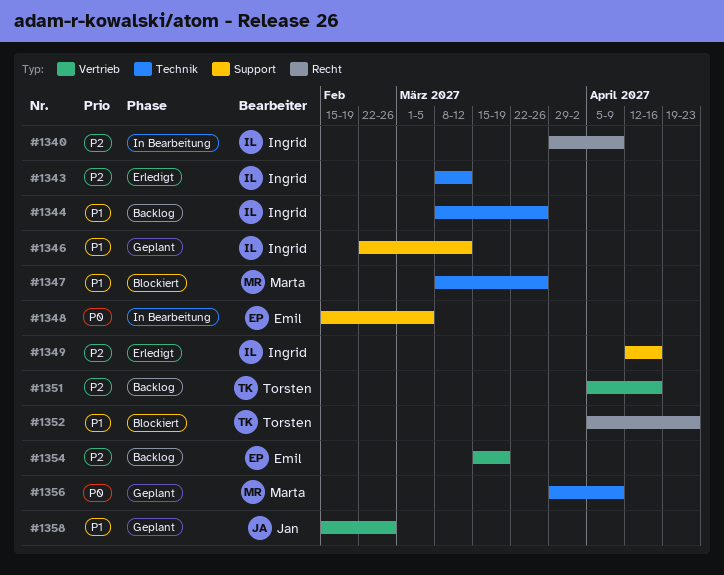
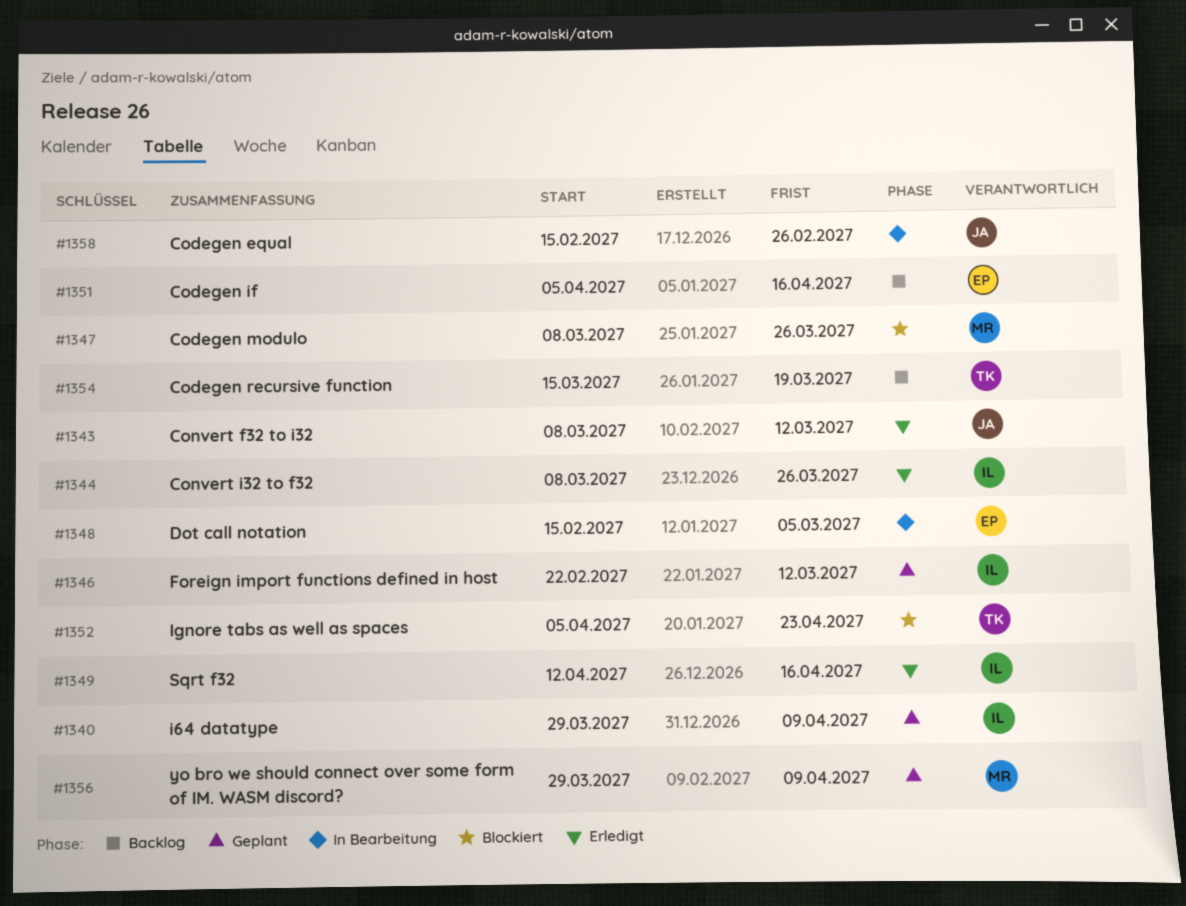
#1340, status: In Bearbeitung -> Geplant
#1343, owner: Ingrid -> Jan
#1344, status: Backlog -> Erledigt
#1351, owner: Torsten -> Emil
#1354, owner: Emil -> Torsten
#1358, status: Geplant -> In Bearbeitung

